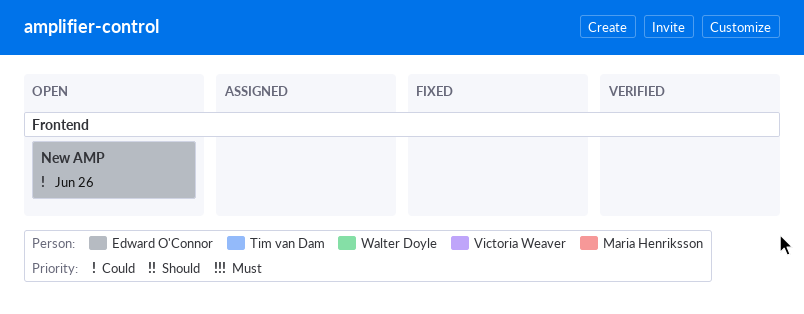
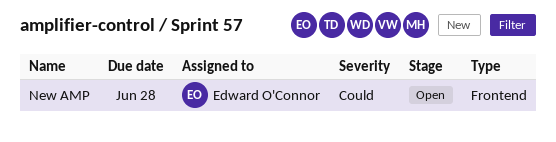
New AMP, due: Jun 26 -> Jun 28

